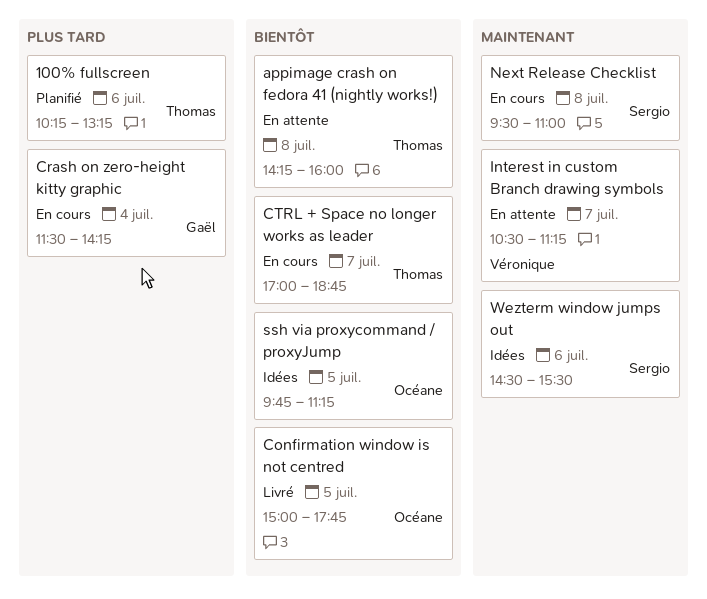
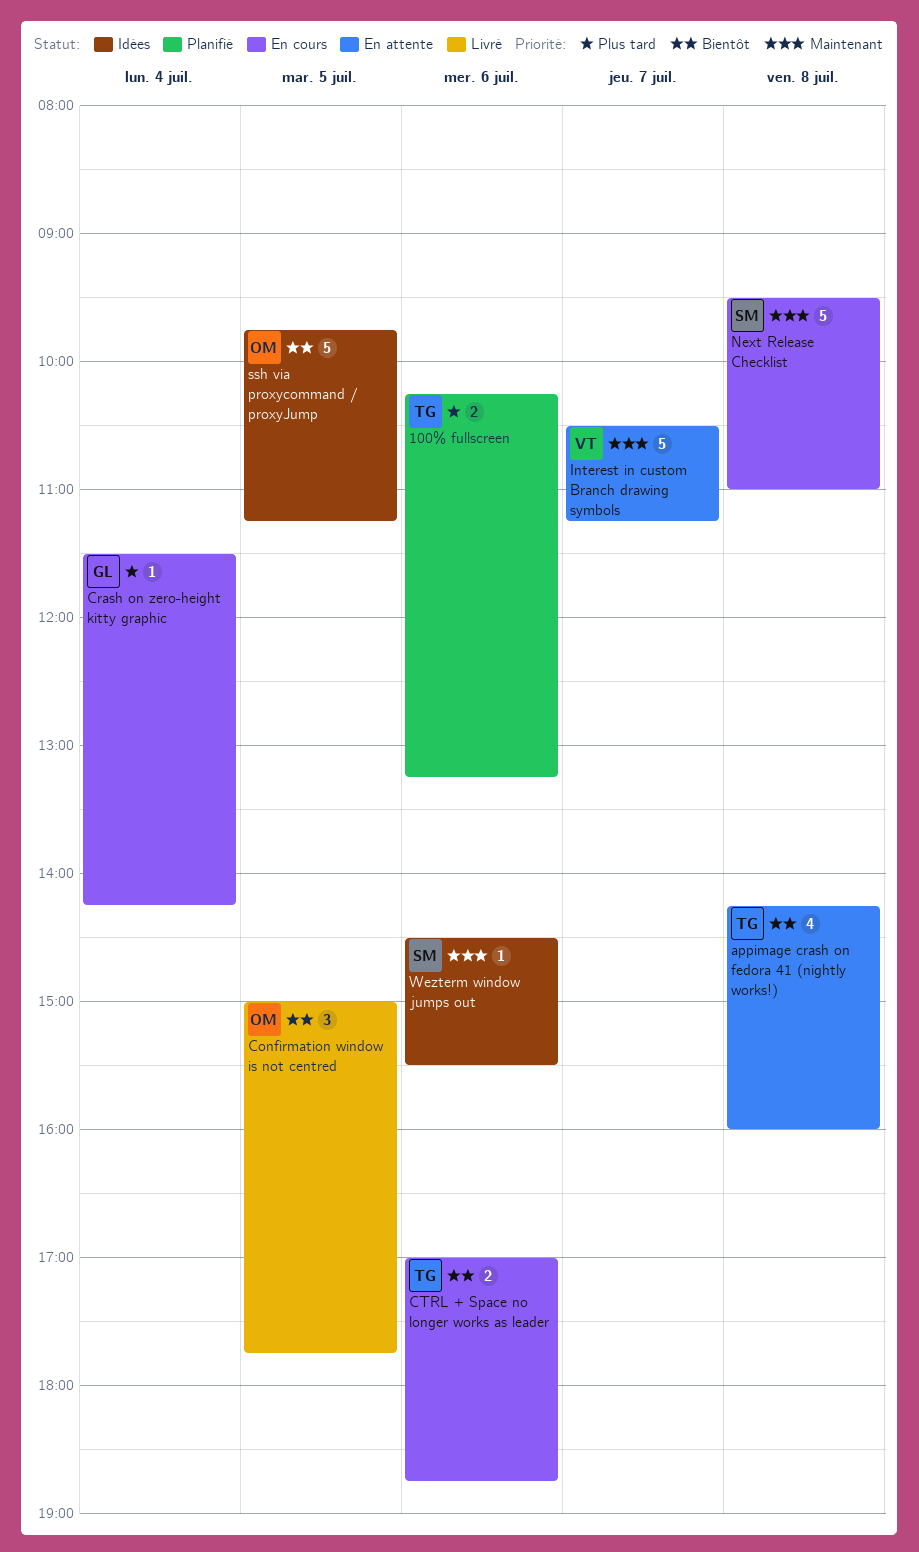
CTRL + Space no longer works as leader, day: Jul 7 -> Jul 6

